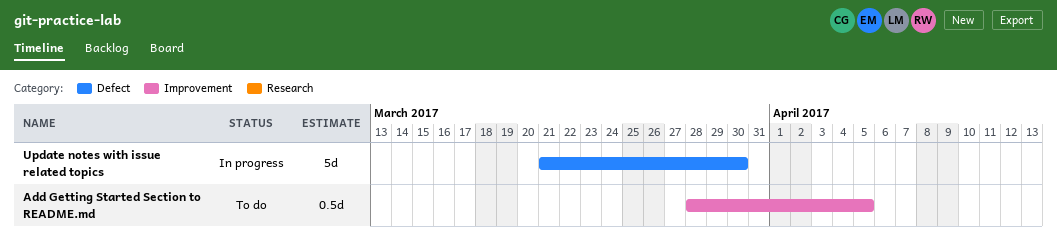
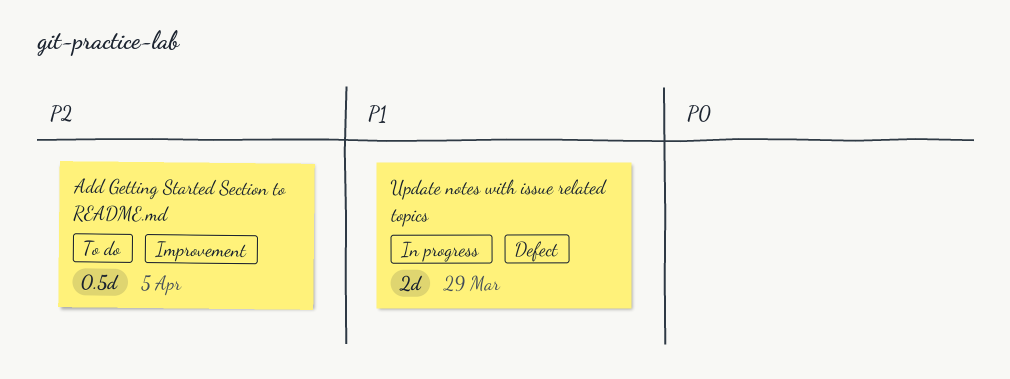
Update notes with issue related topics, estimate: 5d -> 2d
Update notes with issue related topics, due: Mar 30 -> Mar 29

